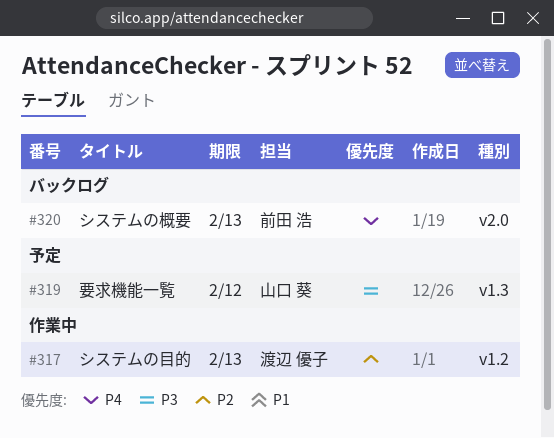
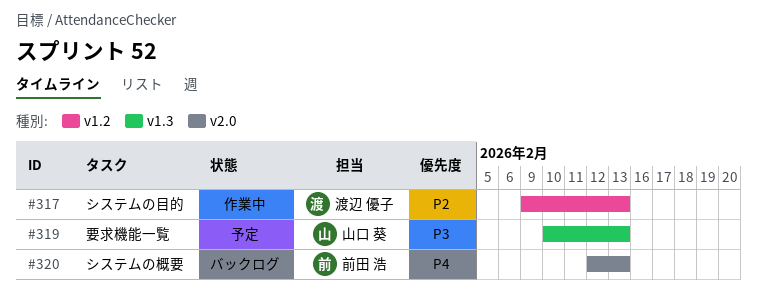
#319, due: Feb 12 -> Feb 13

